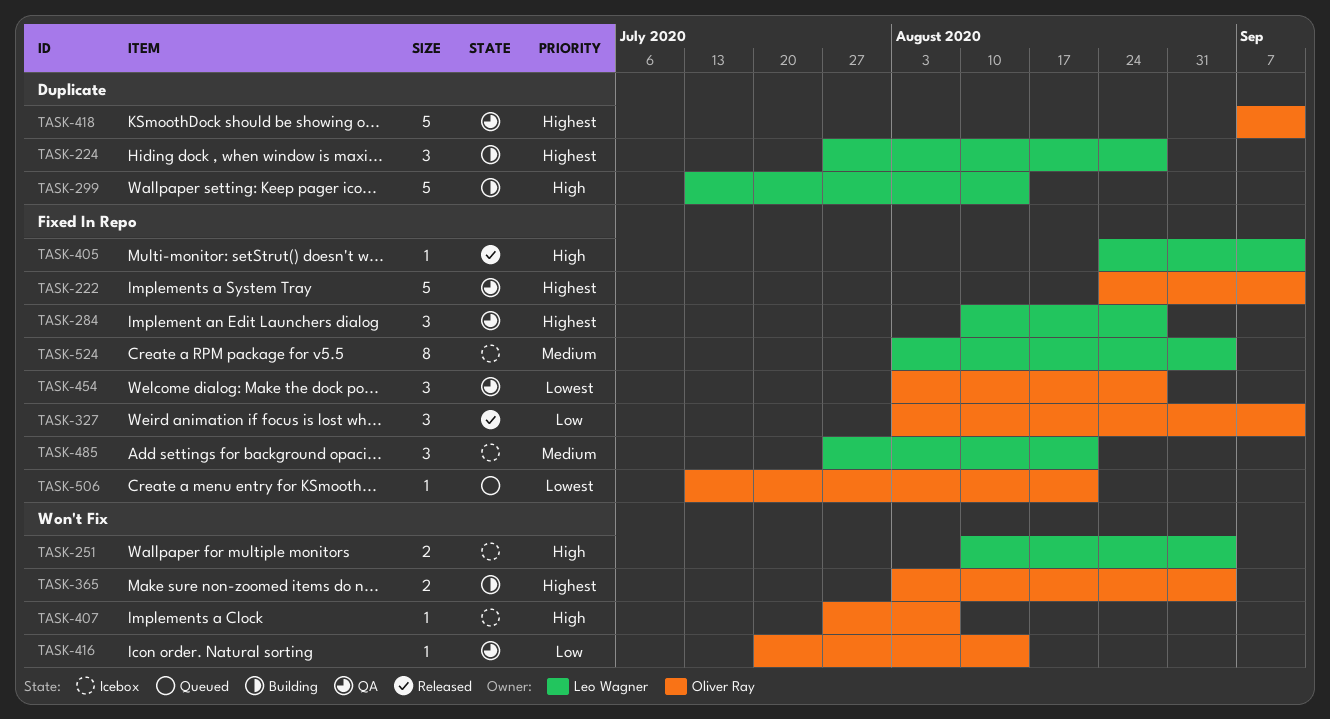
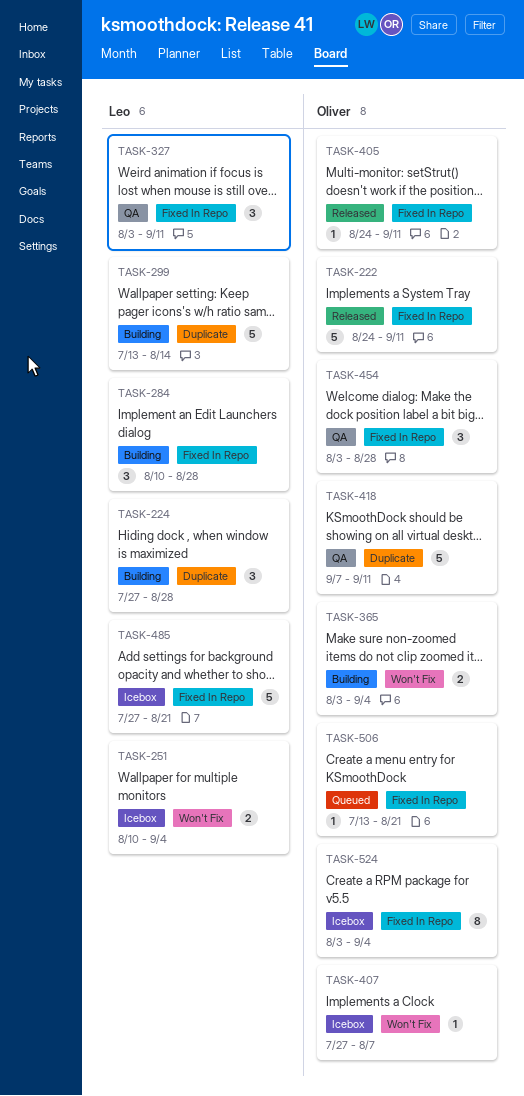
TASK-222, status: QA -> Released
TASK-284, status: QA -> Building
TASK-327, status: Released -> QA
TASK-327, owner: Oliver Ray -> Leo Wagner
TASK-405, owner: Leo Wagner -> Oliver Ray
TASK-416: present -> none
TASK-485, estimate: 3 -> 5
TASK-524, owner: Leo Wagner -> Oliver Ray

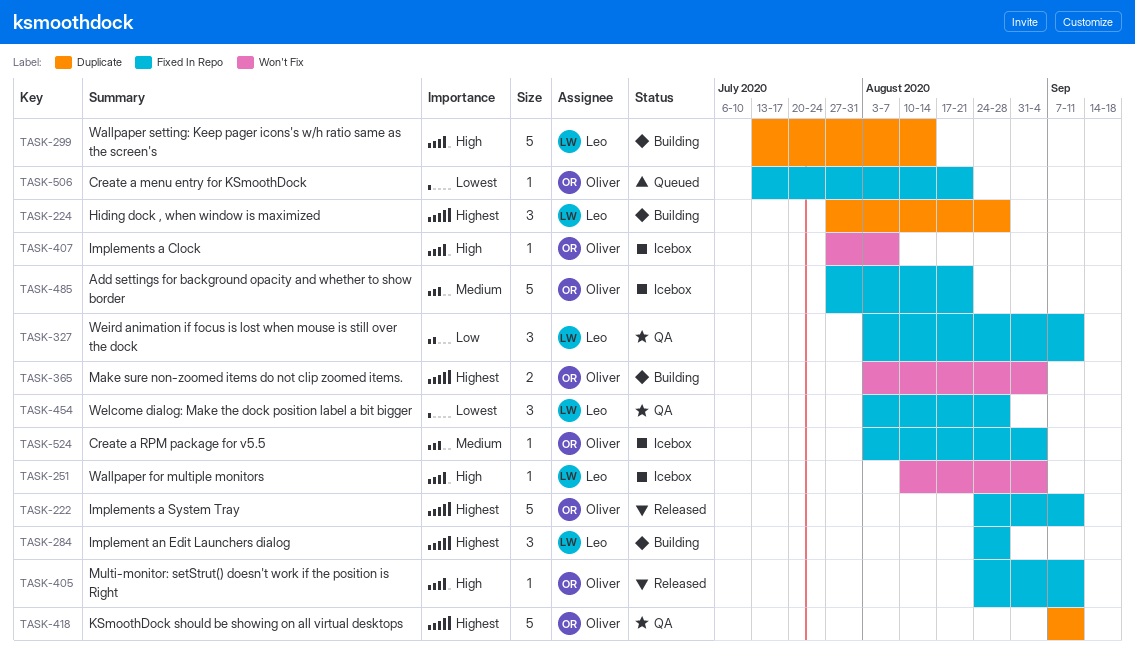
TASK-251, estimate: 2 -> 1
TASK-284, start: Aug 10 -> Aug 24
TASK-454, owner: Oliver -> Leo
TASK-485, owner: Leo -> Oliver
TASK-524, estimate: 8 -> 1

